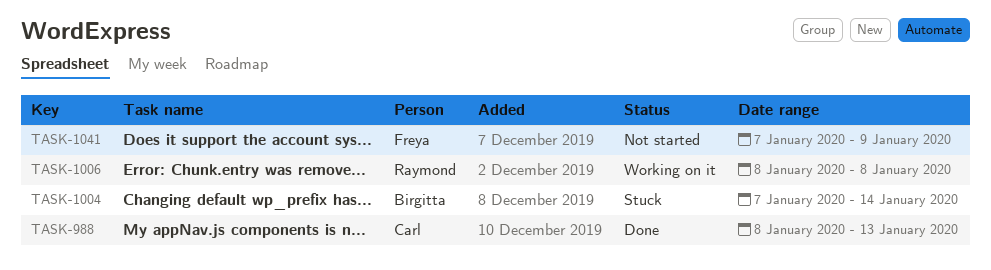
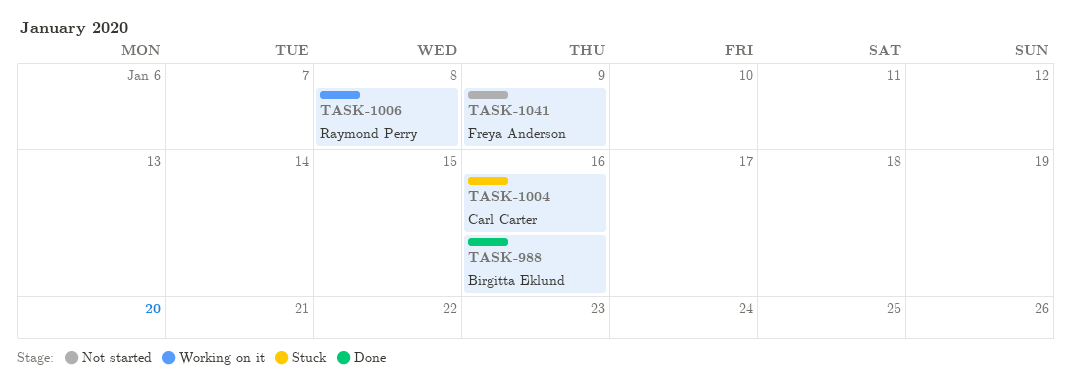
TASK-988, owner: Carl Carter -> Birgitta Eklund
TASK-988, due: Jan 13 -> Jan 16
TASK-1004, owner: Birgitta Eklund -> Carl Carter
TASK-1004, due: Jan 14 -> Jan 16

